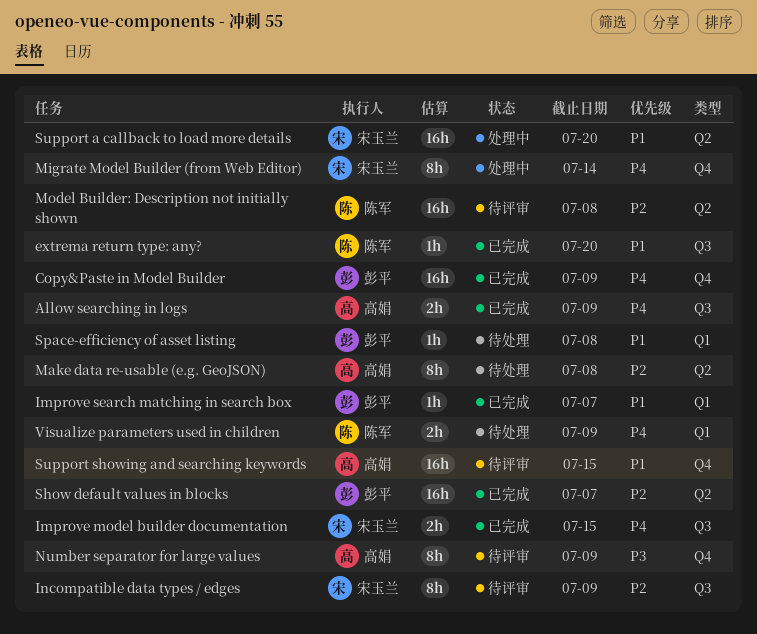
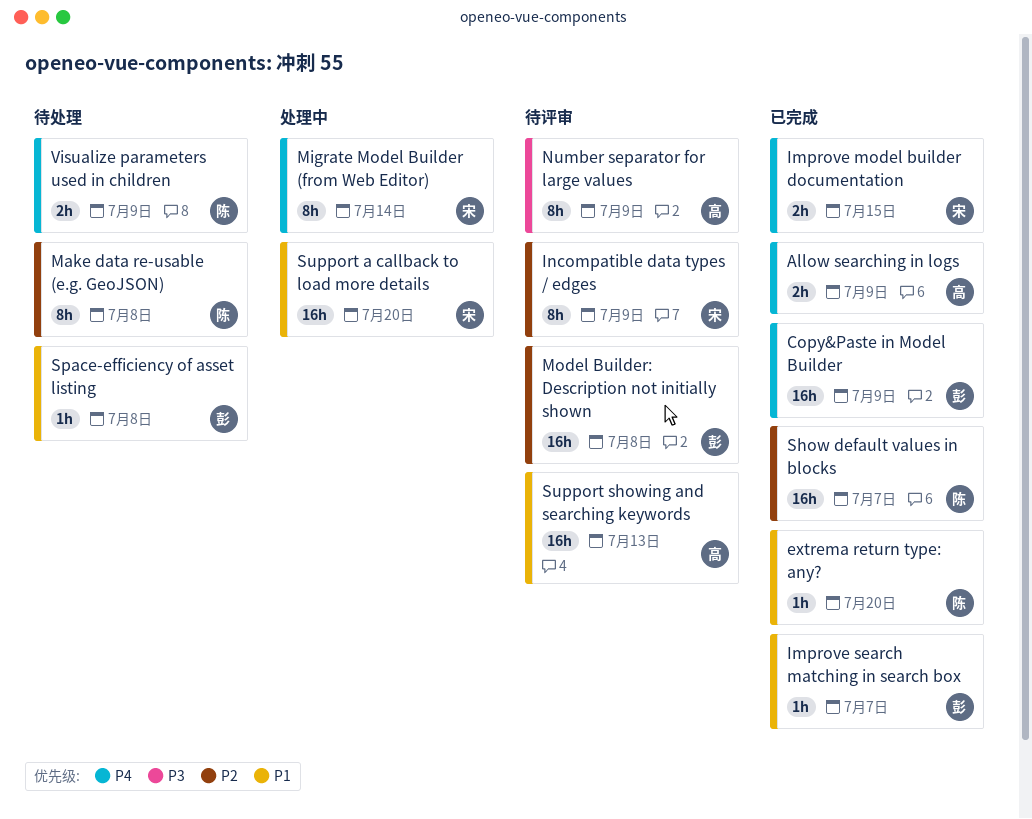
Make data re-usable (e.g. GeoJSON), owner: 高娟 -> 陈军
Model Builder: Description not initially shown, owner: 陈军 -> 彭平
Show default values in blocks, owner: 彭平 -> 陈军
Support showing and searching keywords, due: Jul 15 -> Jul 13

